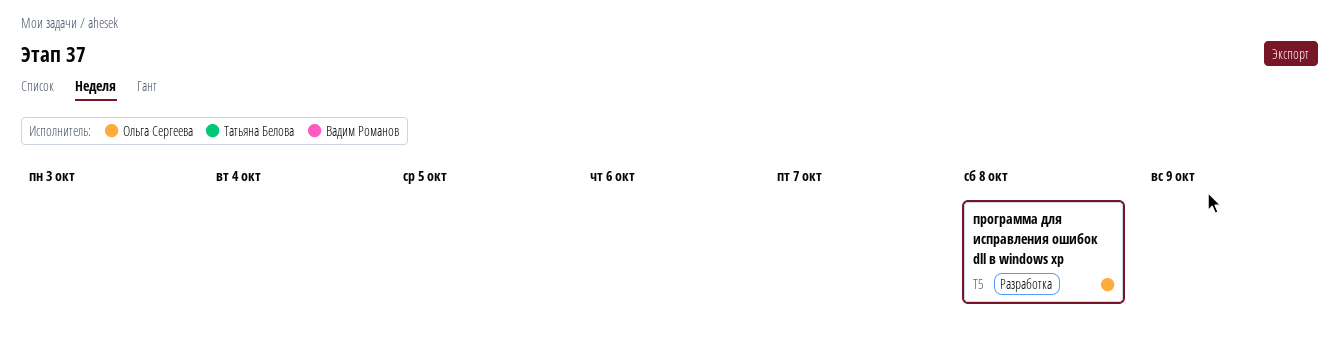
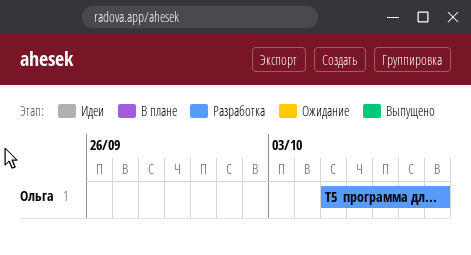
T5, due: Oct 8 -> Oct 9

